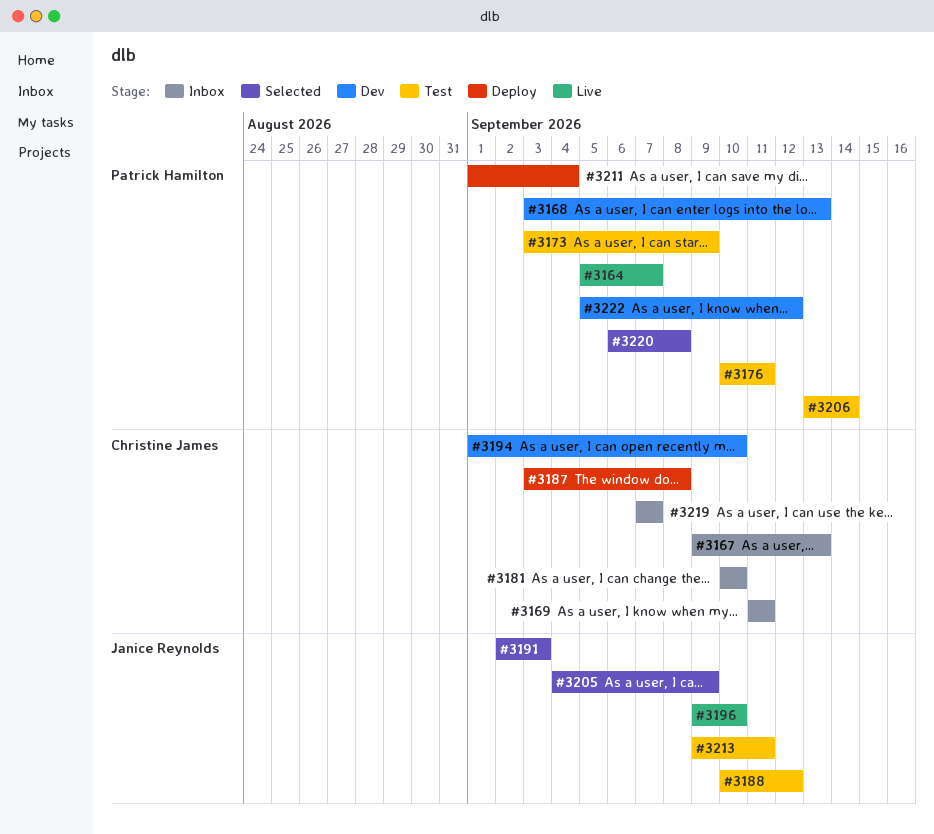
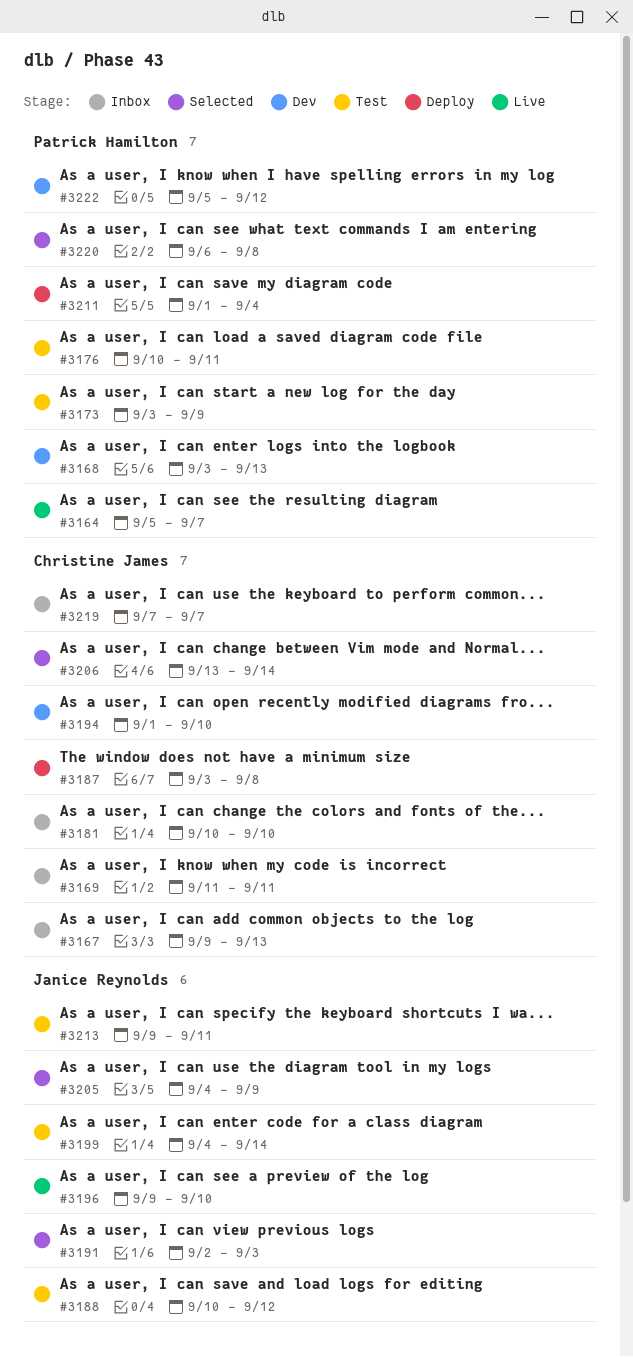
#3199: none -> present
#3206, status: Test -> Selected
#3206, owner: Patrick Hamilton -> Christine James

